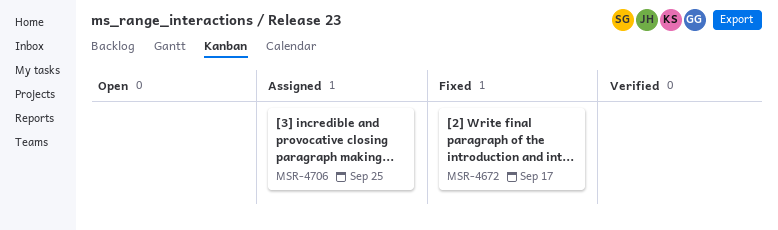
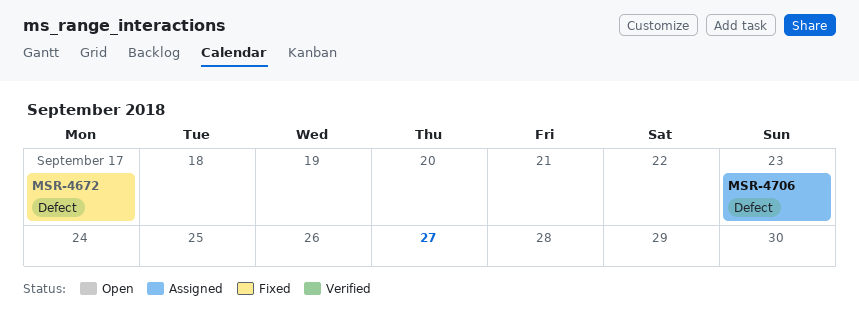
MSR-4706, due: Sep 25 -> Sep 23

